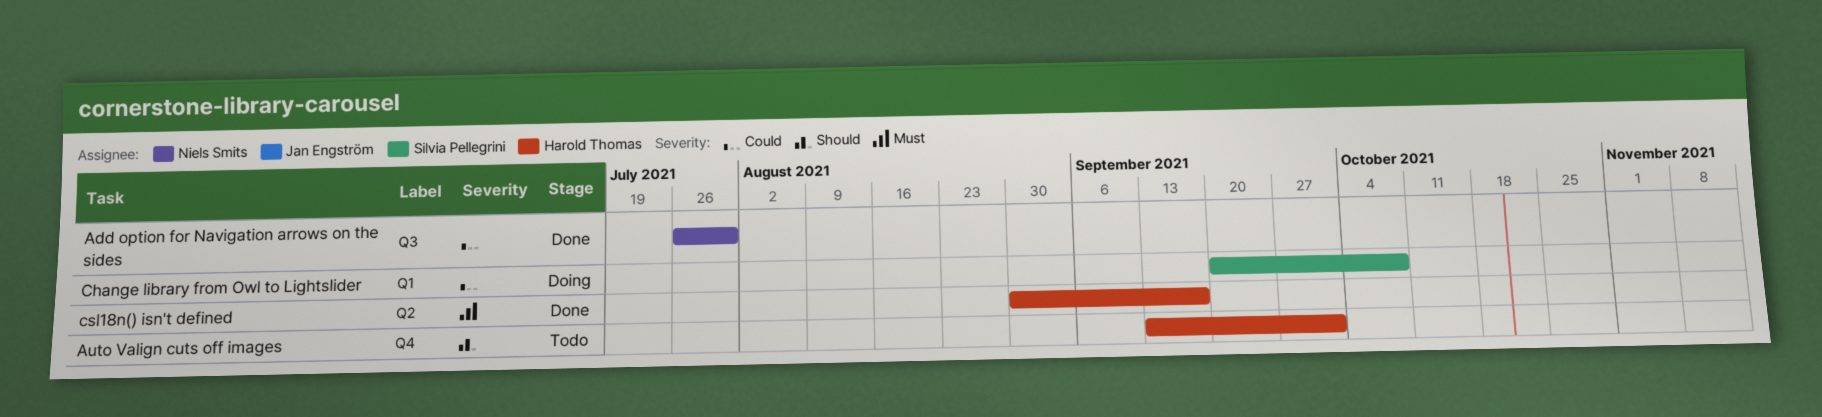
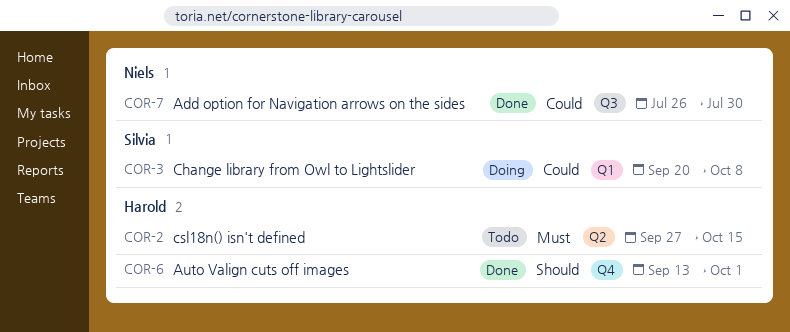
Auto Valign cuts off images, status: Todo -> Done
csl18n() isn't defined, status: Done -> Todo
csl18n() isn't defined, start: Aug 30 -> Sep 27
csl18n() isn't defined, due: Sep 17 -> Oct 15

